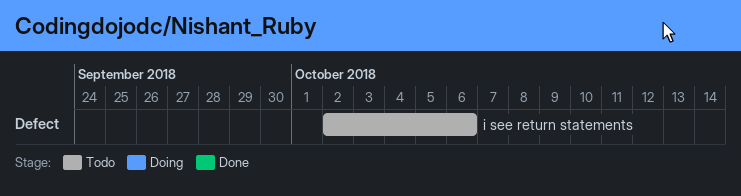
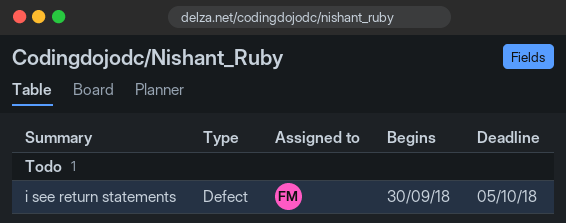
i see return statements, start: Oct 2 -> Sep 30
i see return statements, due: Oct 6 -> Oct 5

